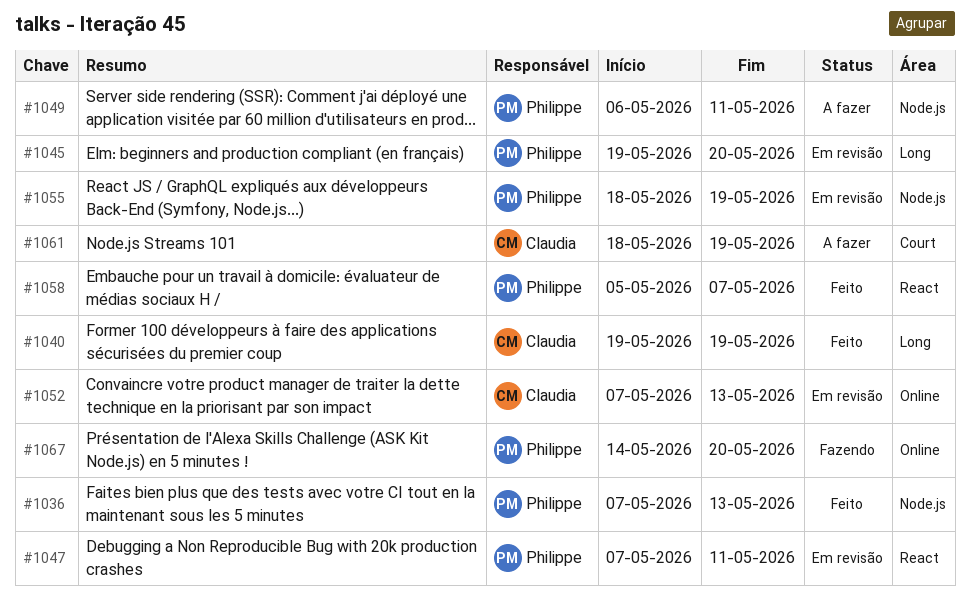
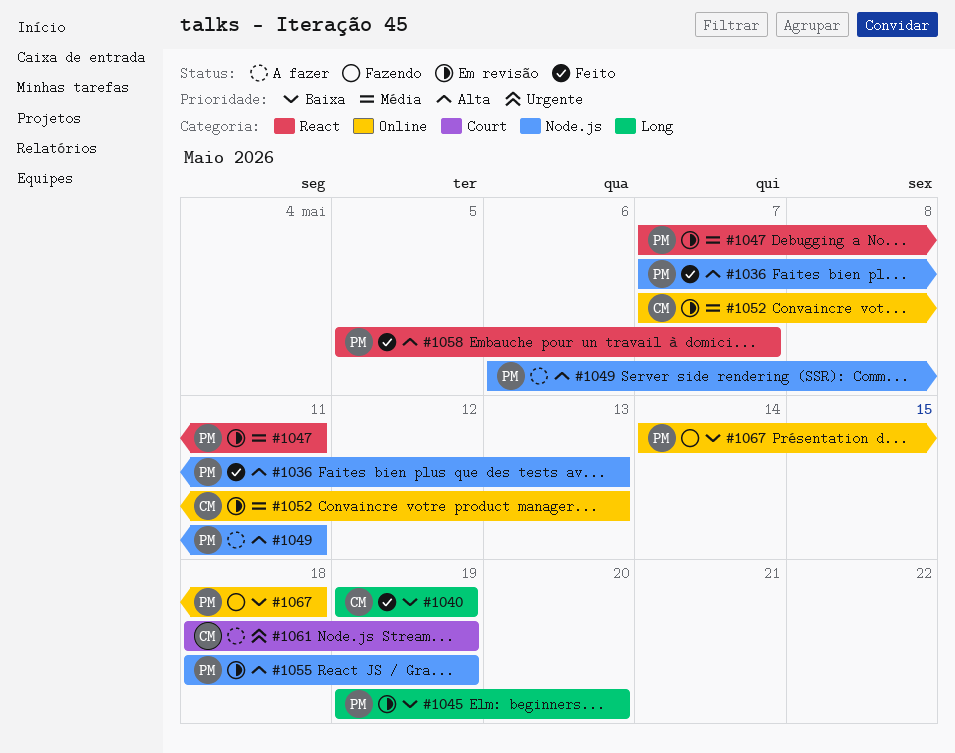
#1067, due: May 20 -> May 18

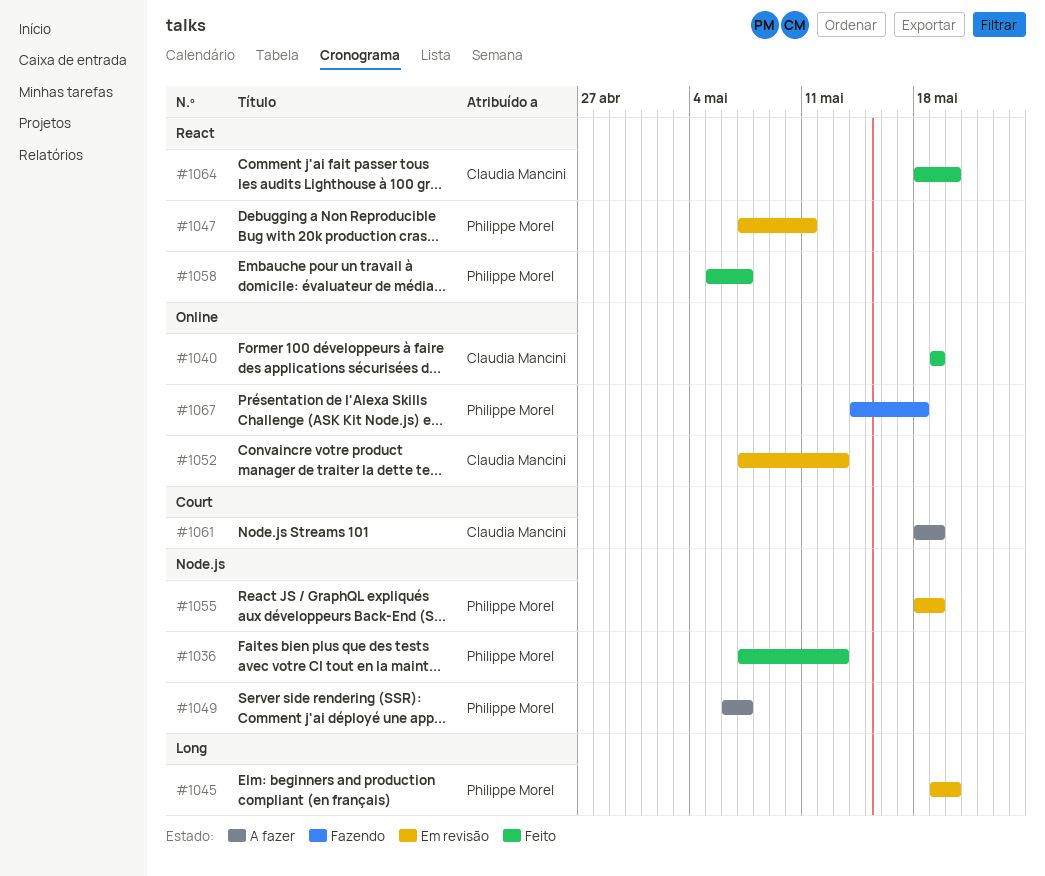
#1040, label: Long -> Online
#1049, due: May 11 -> May 7
#1064: none -> present

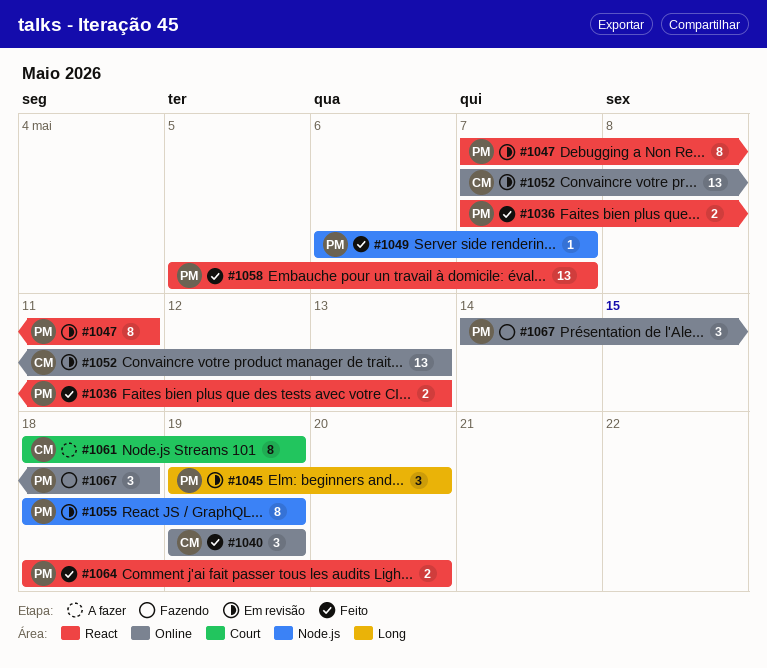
#1036, label: Node.js -> React
#1049, status: A fazer -> Feito
#1064, owner: Claudia Mancini -> Philippe Morel

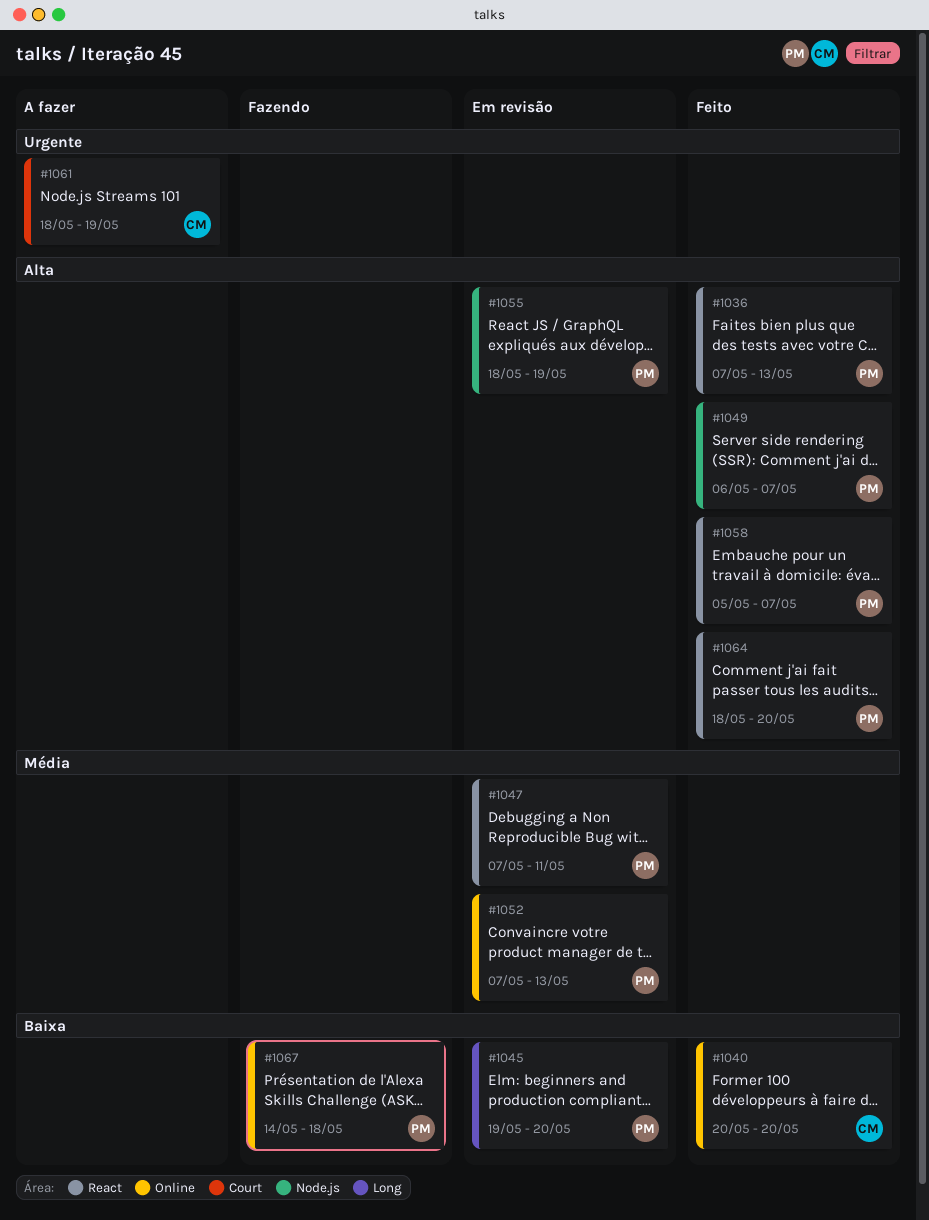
#1040, start: May 19 -> May 20
#1040, due: May 19 -> May 20
#1052, owner: CM -> PM

